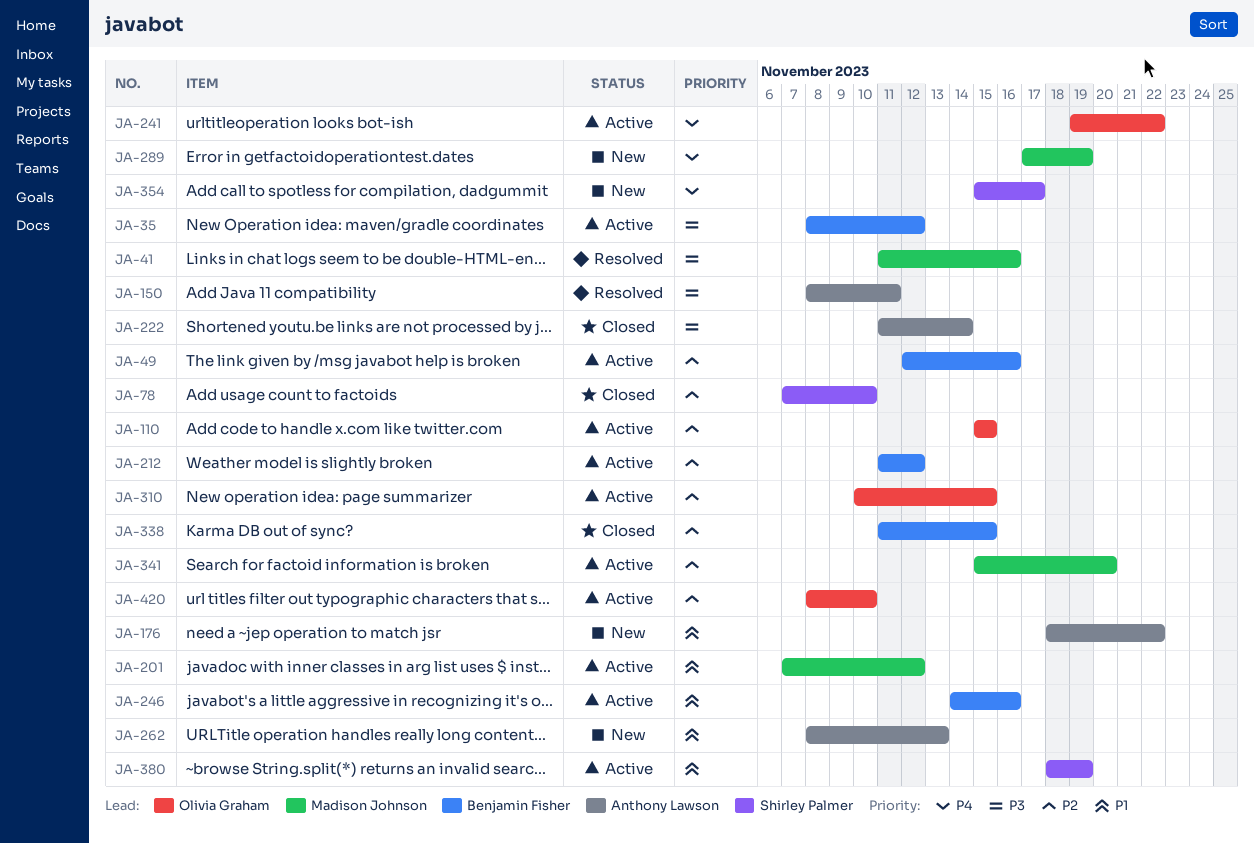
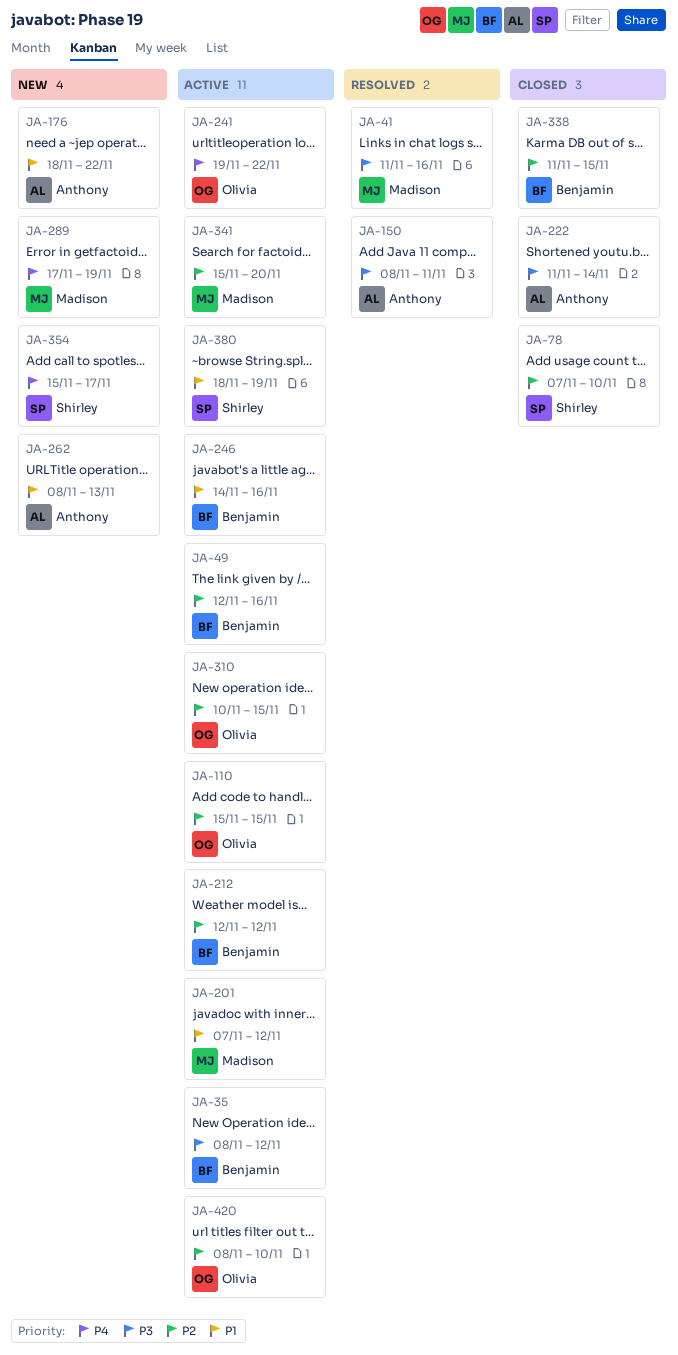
JA-212, start: Nov 11 -> Nov 12

